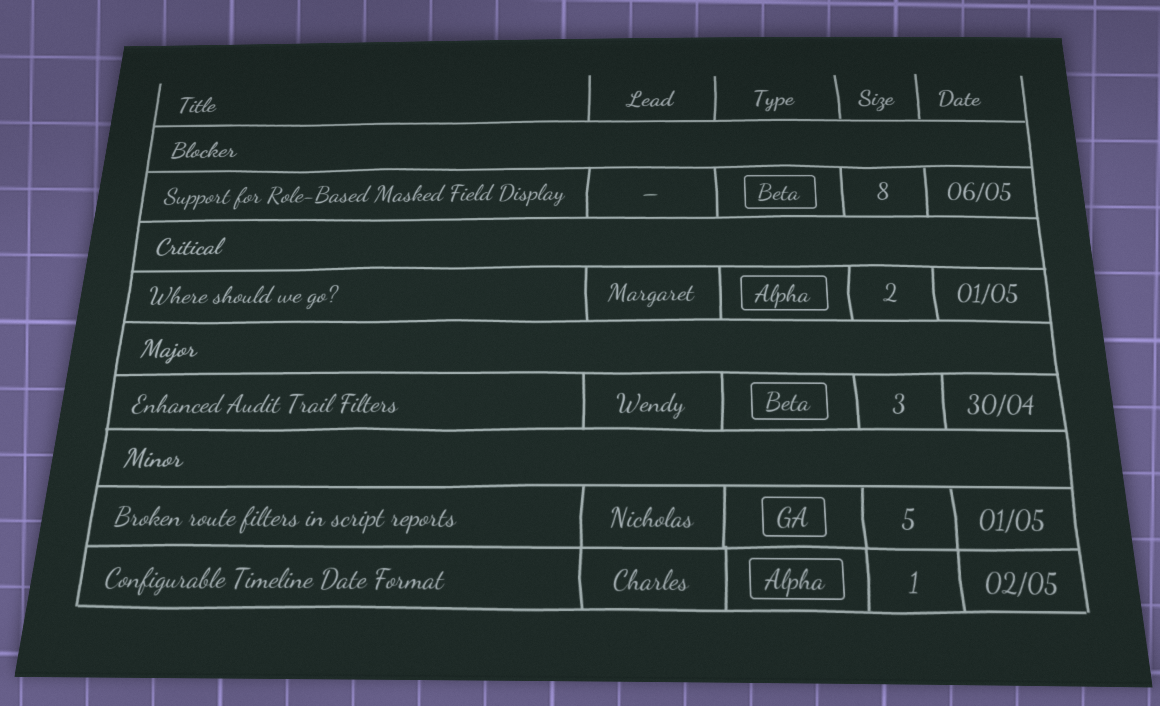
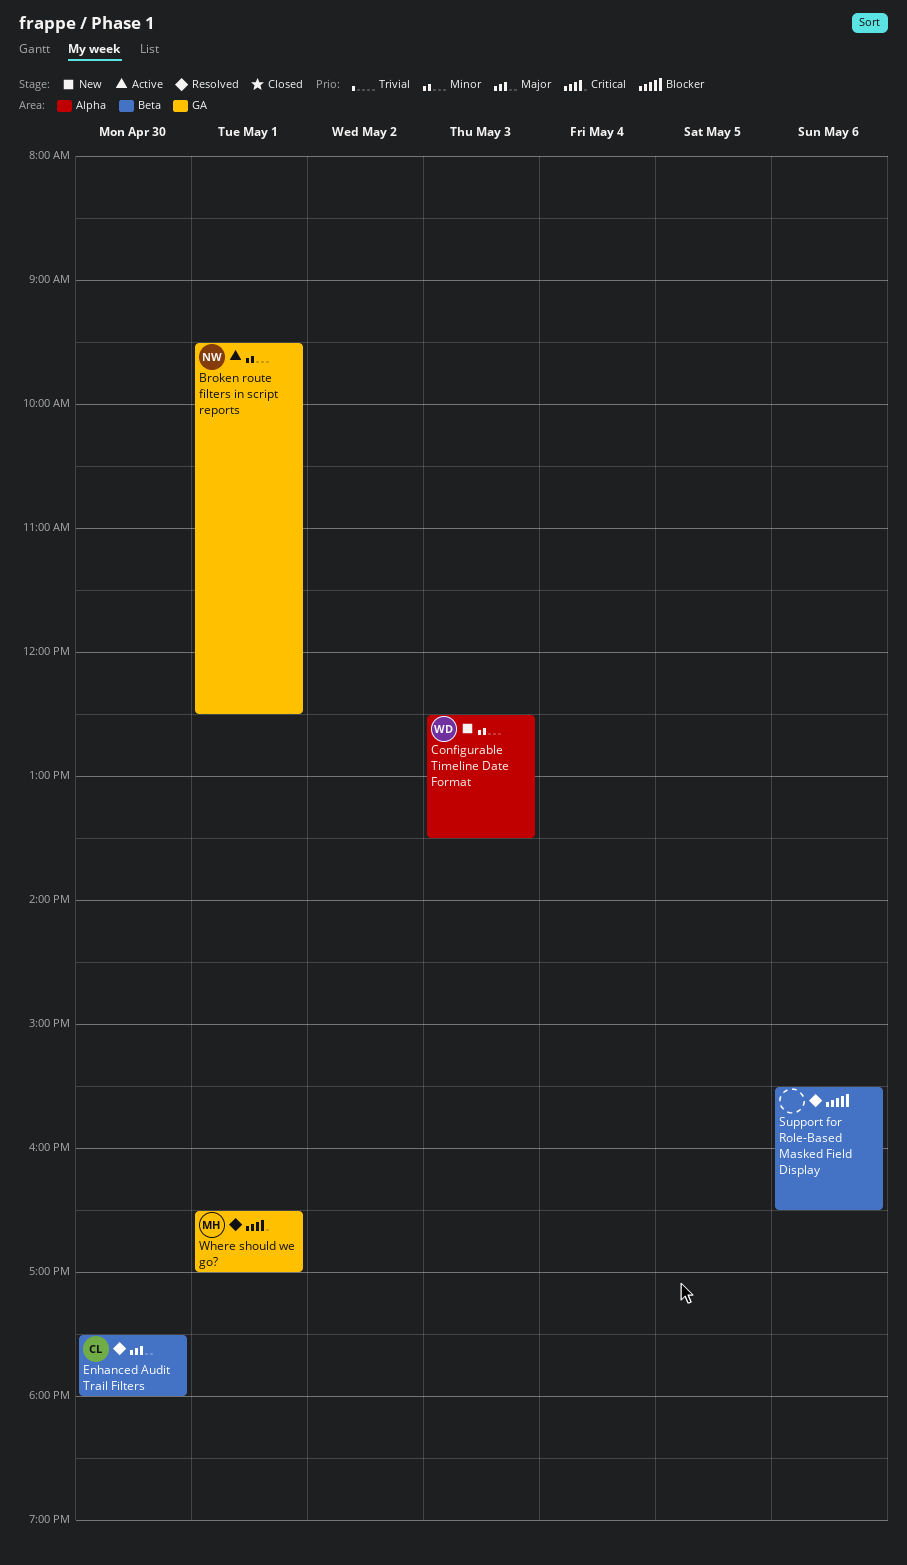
Configurable Timeline Date Format, owner: Charles -> Wendy
Configurable Timeline Date Format, day: May 2 -> May 3
Enhanced Audit Trail Filters, owner: Wendy -> Charles
Where should we go?, label: Alpha -> GA

